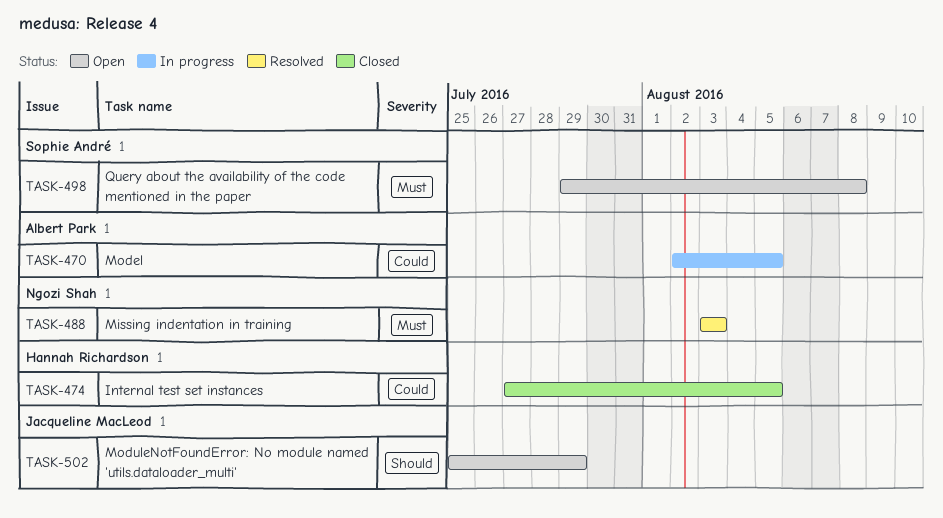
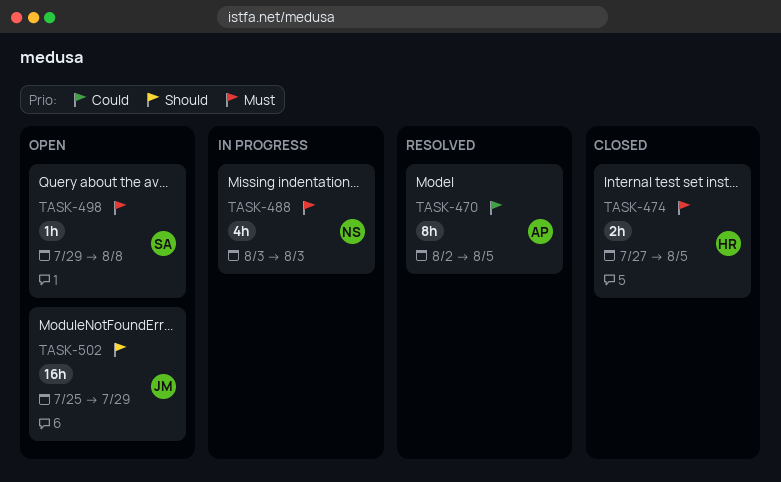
TASK-470, status: In progress -> Resolved
TASK-474, priority: Could -> Must
TASK-488, status: Resolved -> In progress

